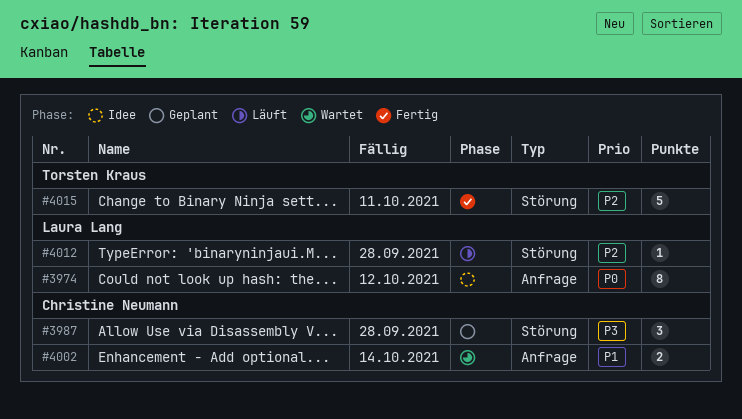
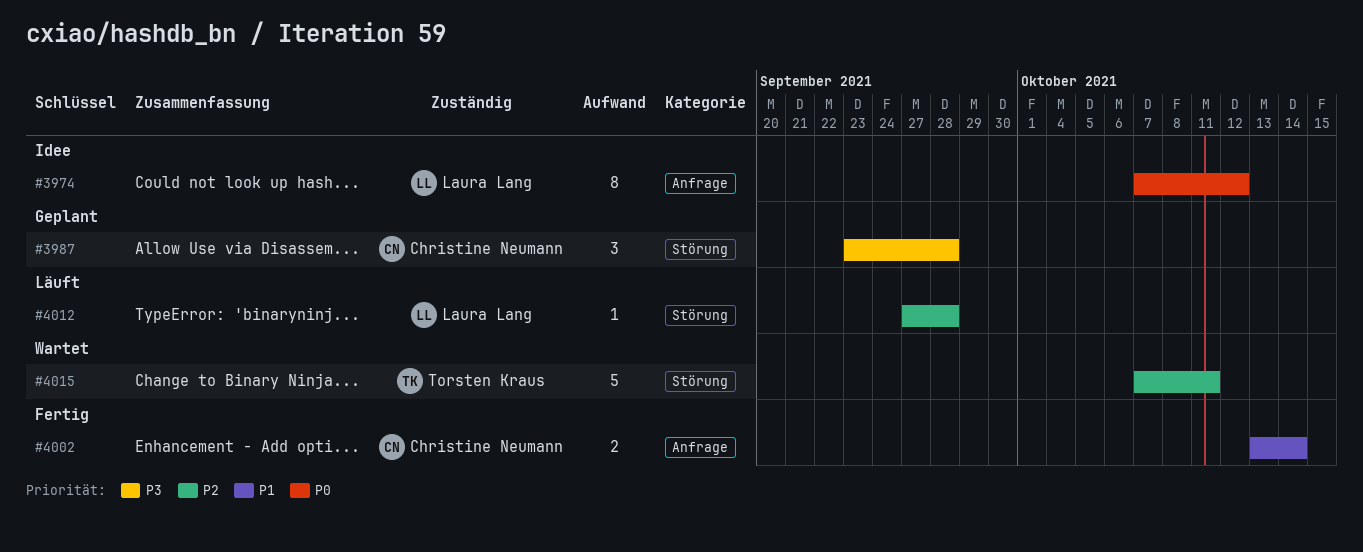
#4002, status: Wartet -> Fertig
#4015, status: Fertig -> Wartet

